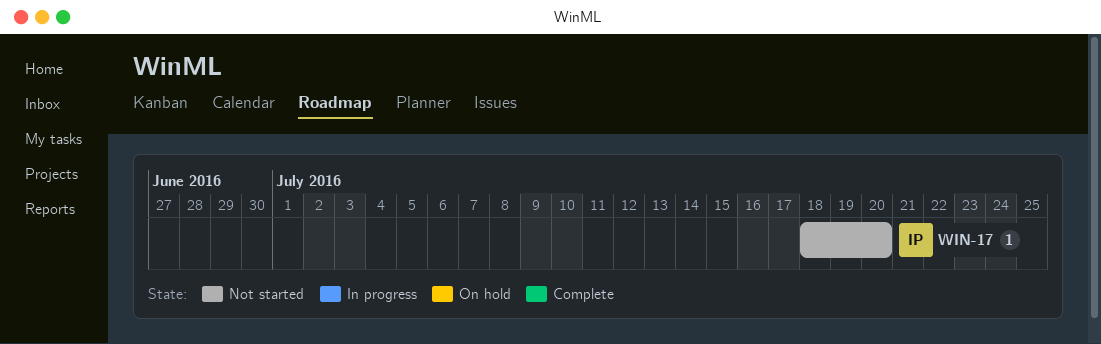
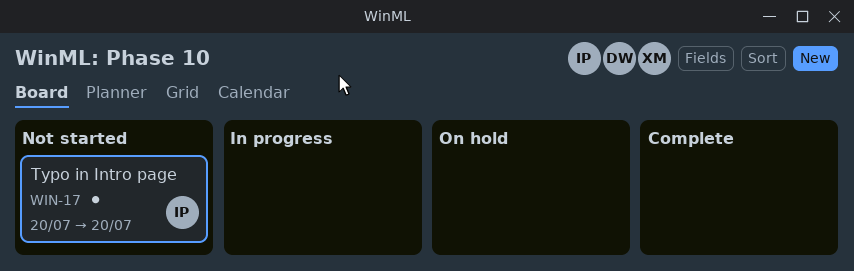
WIN-17, start: Jul 18 -> Jul 20

